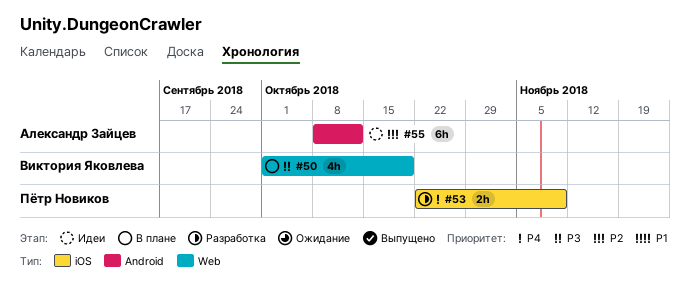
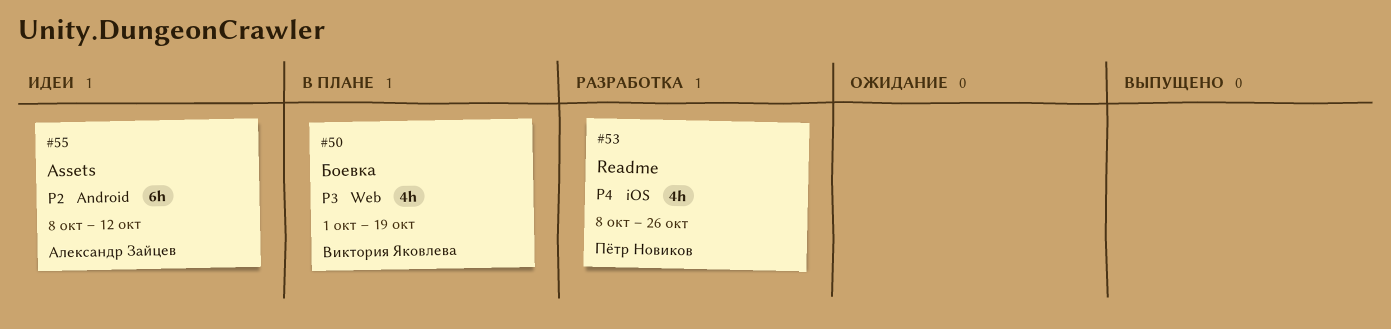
#53, estimate: 2h -> 4h
#53, start: Oct 22 -> Oct 8
#53, due: Nov 9 -> Oct 26

